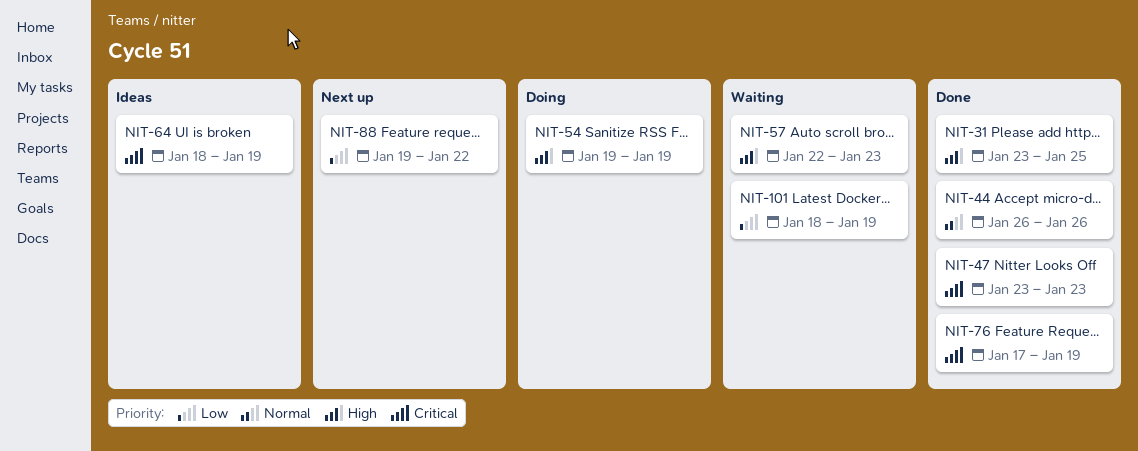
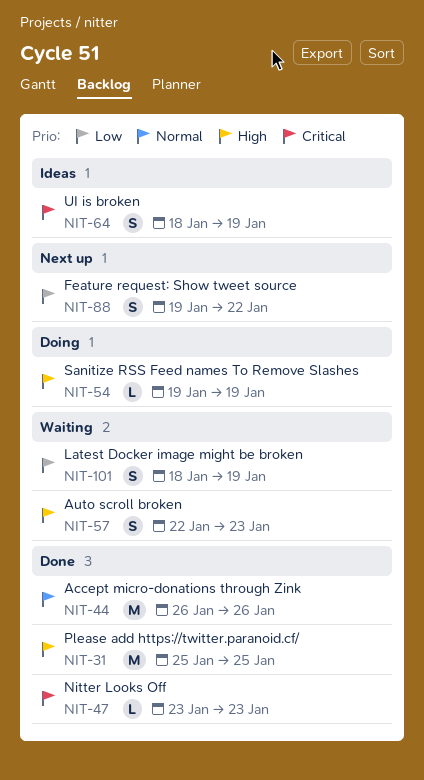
NIT-31, start: Jan 23 -> Jan 25
NIT-76: present -> none

